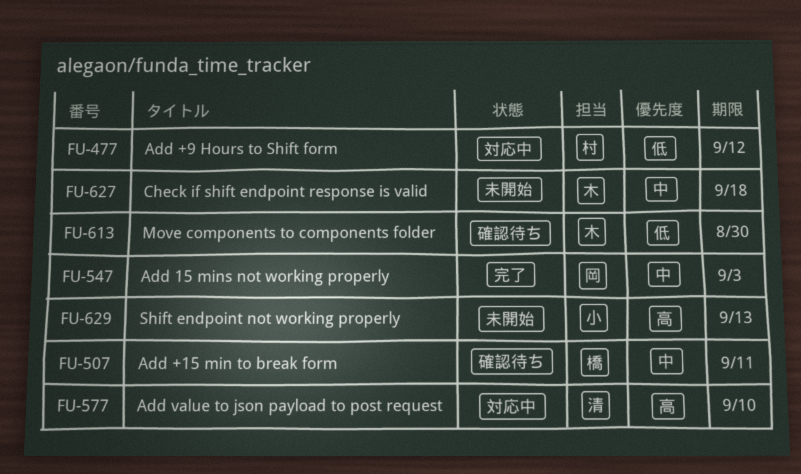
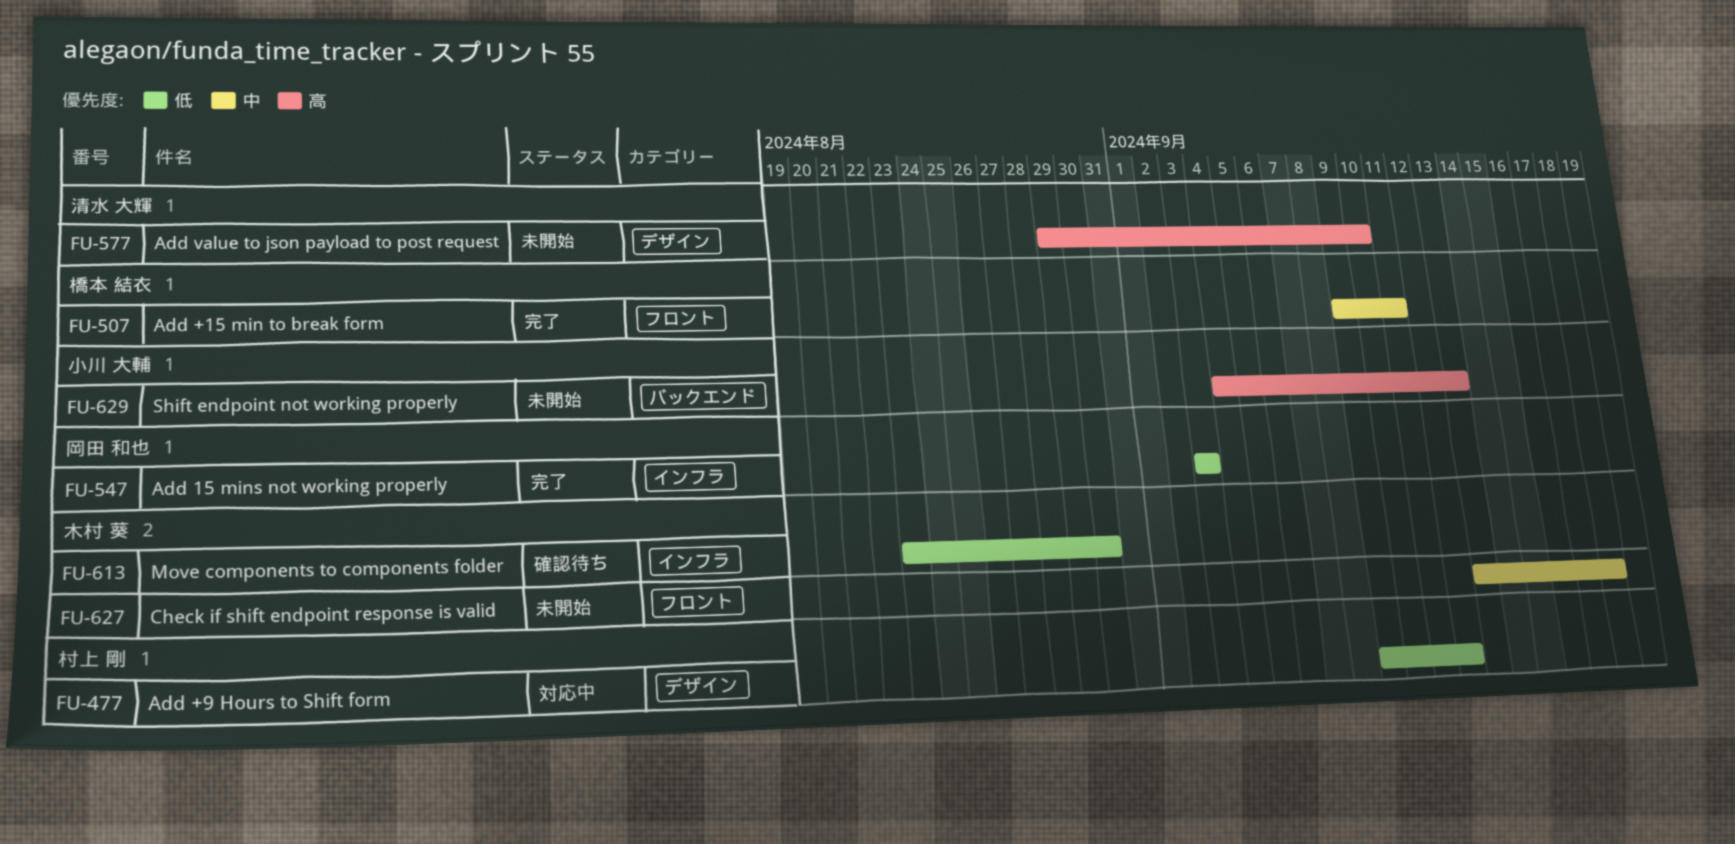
FU-507, status: 確認待ち -> 完了
FU-547, priority: 中 -> 低
FU-577, status: 対応中 -> 未開始

